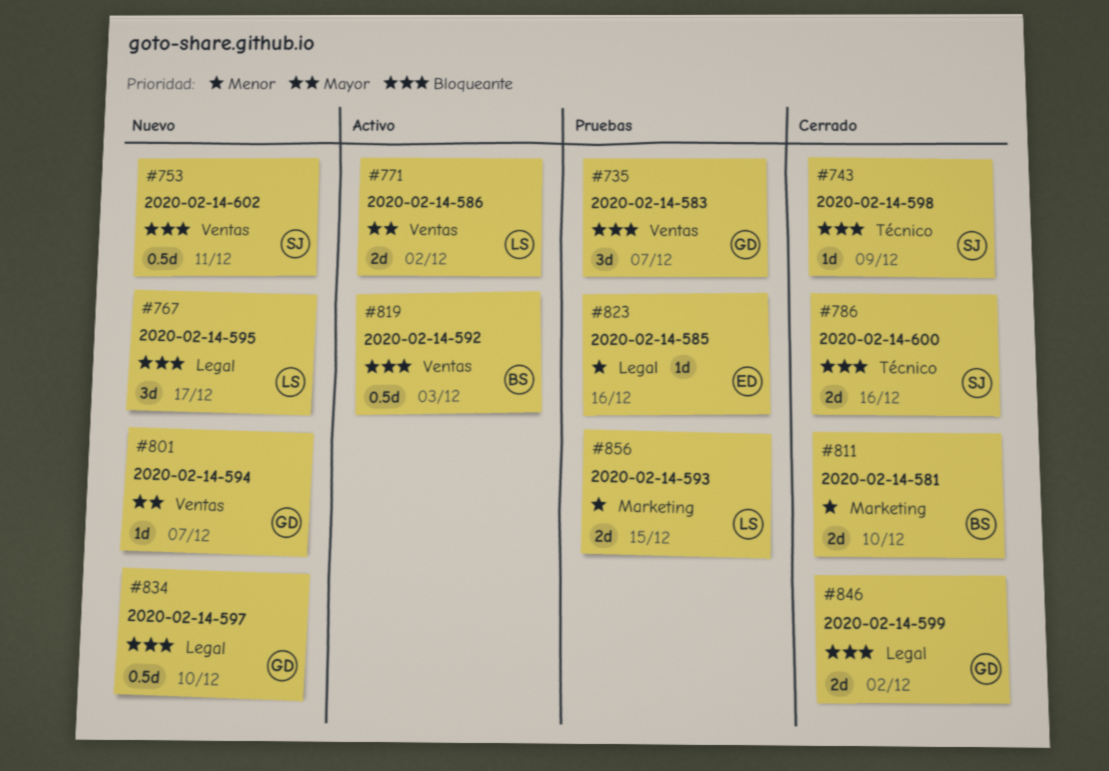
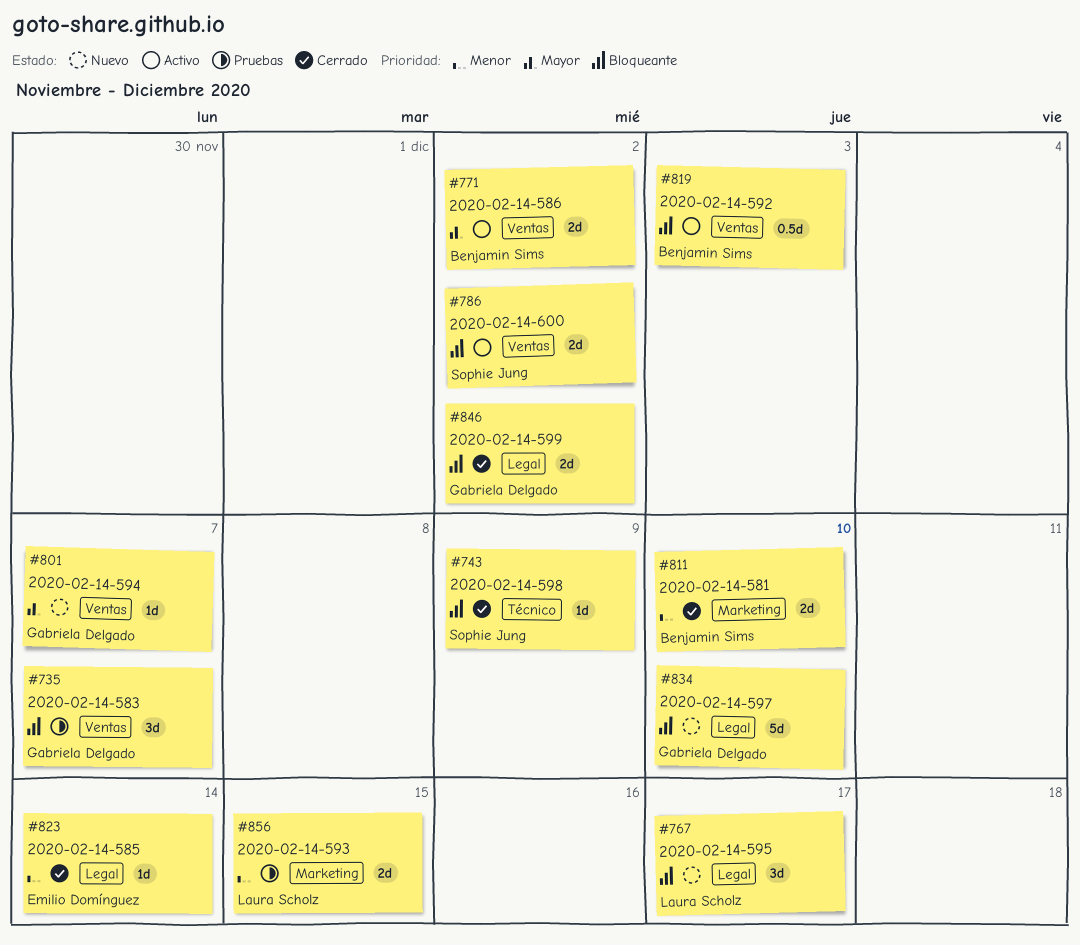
#753: present -> none
#771, owner: Laura Scholz -> Benjamin Sims
#786, status: Cerrado -> Activo
#786, label: Técnico -> Ventas
#786, due: Dec 16 -> Dec 2
#823, status: Pruebas -> Cerrado
#823, due: Dec 16 -> Dec 14
#834, estimate: 0.5d -> 5d

